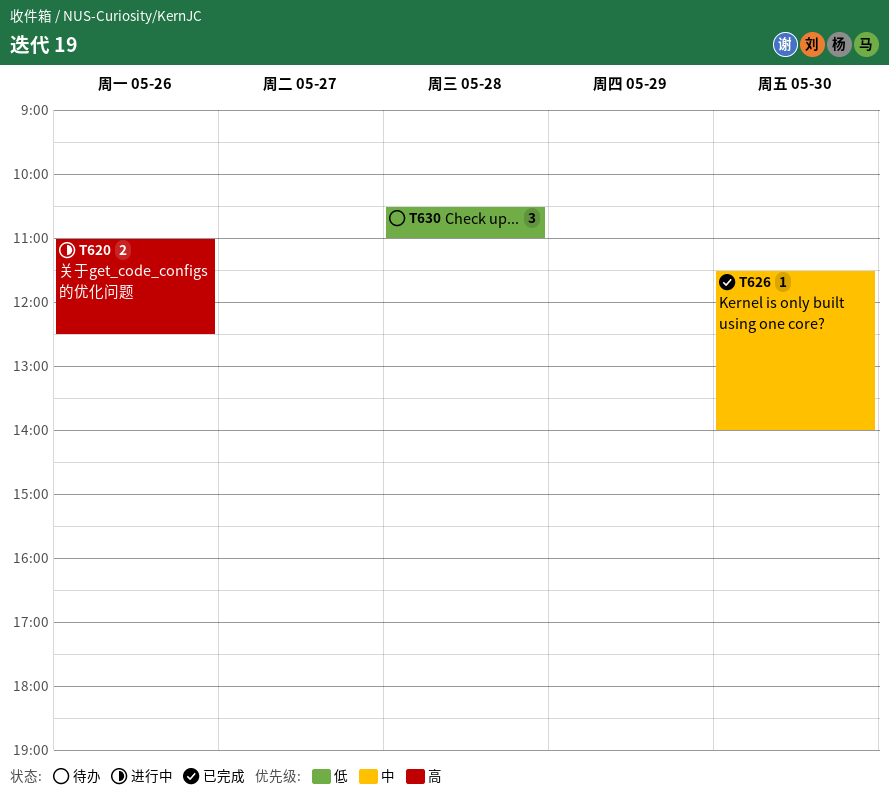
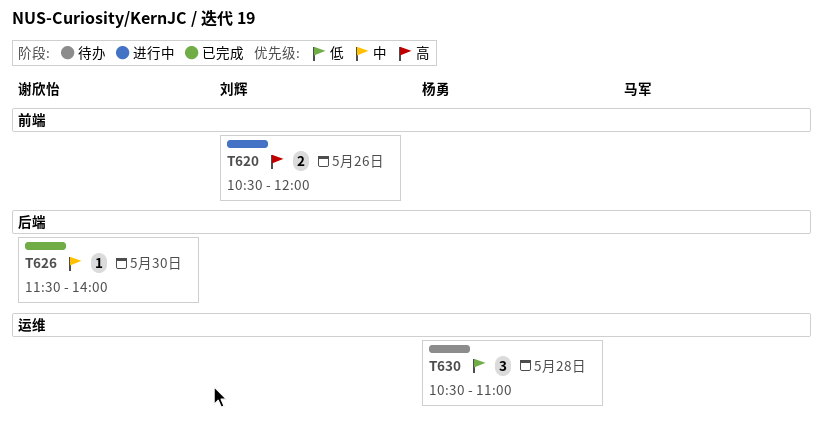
T620, begins: 11:00 -> 10:30
T620, ends: 12:30 -> 12:00

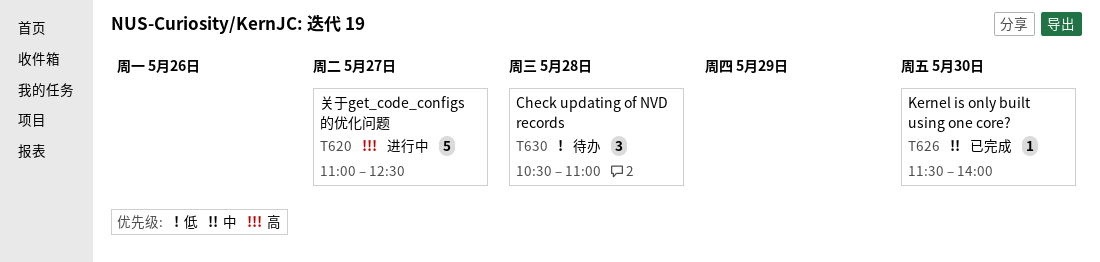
T620, estimate: 2 -> 5
T620, day: May 26 -> May 27
T620, begins: 10:30 -> 11:00
T620, ends: 12:00 -> 12:30

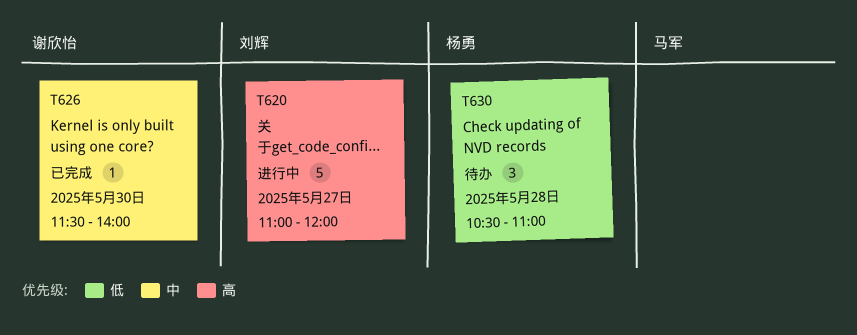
T620, ends: 12:30 -> 12:00

